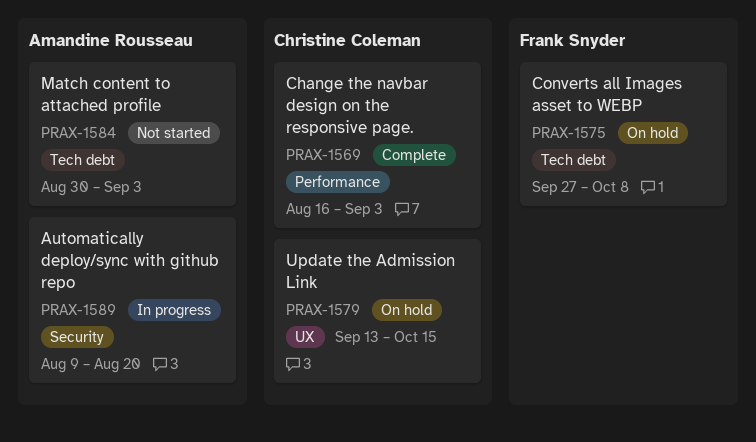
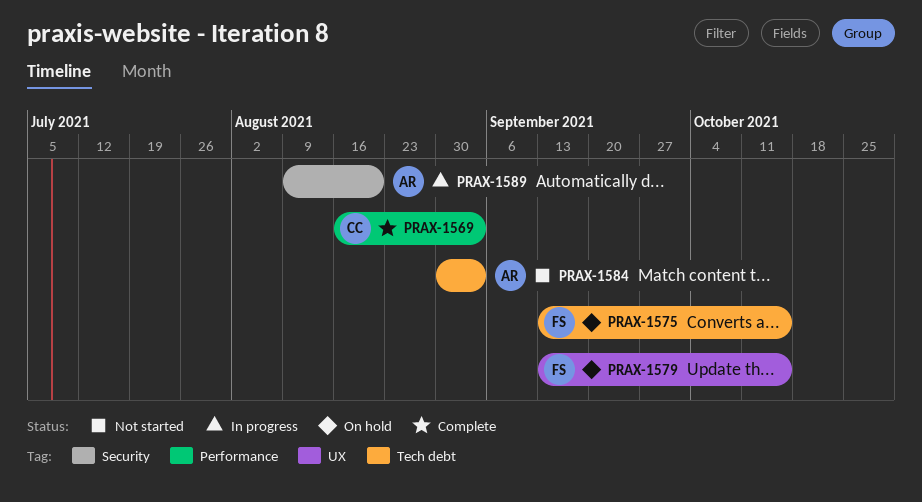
PRAX-1575, start: Sep 27 -> Sep 13
PRAX-1575, due: Oct 8 -> Oct 15
PRAX-1579, owner: Christine Coleman -> Frank Snyder

